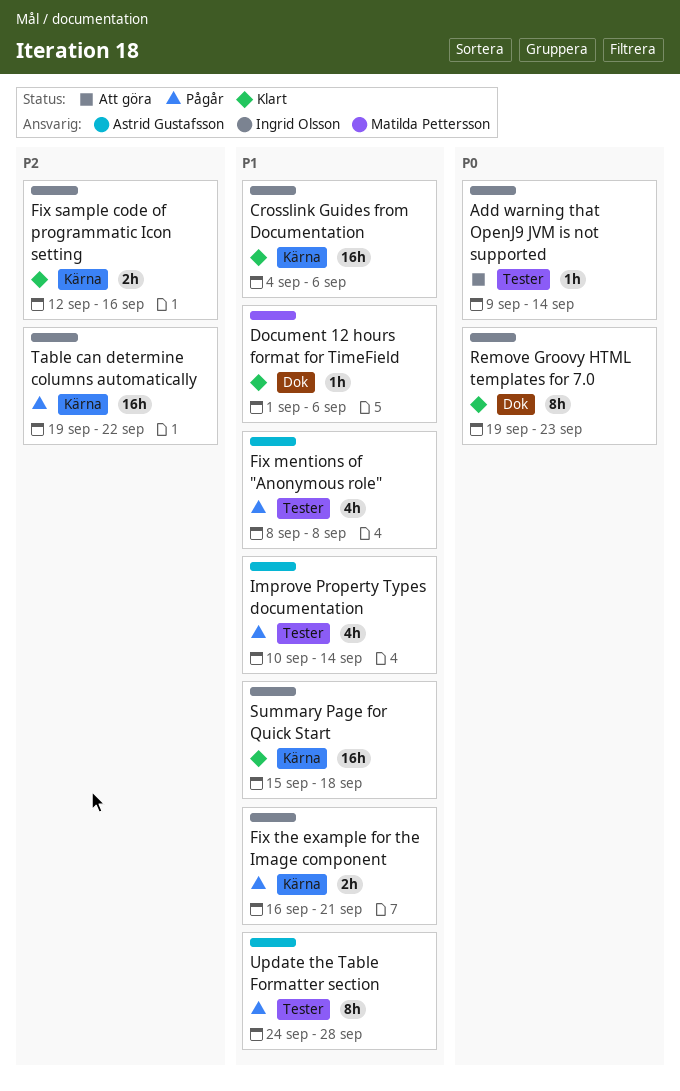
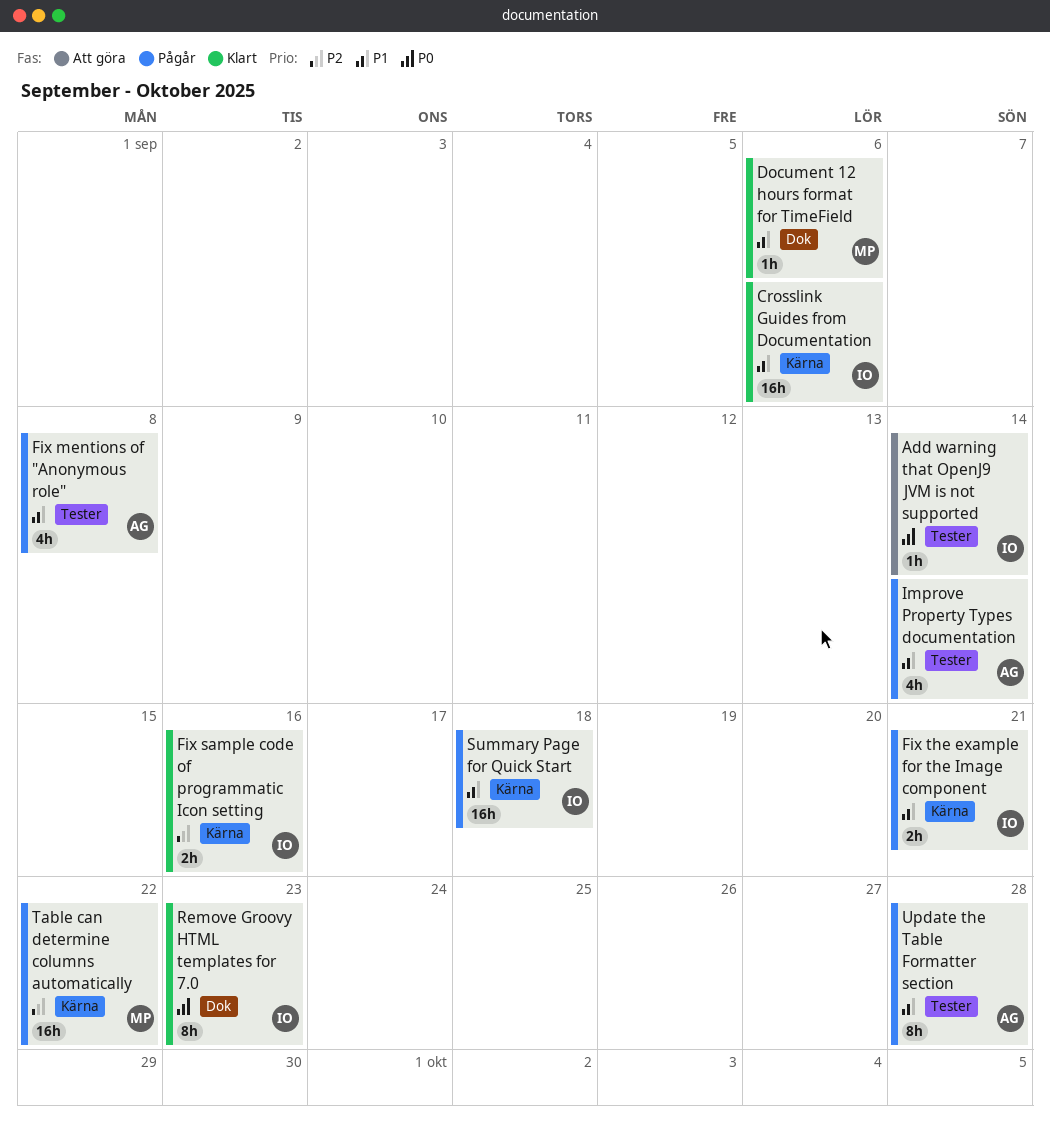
Summary Page for Quick Start, status: Klart -> Pågår
Table can determine columns automatically, owner: Ingrid Olsson -> Matilda Pettersson

